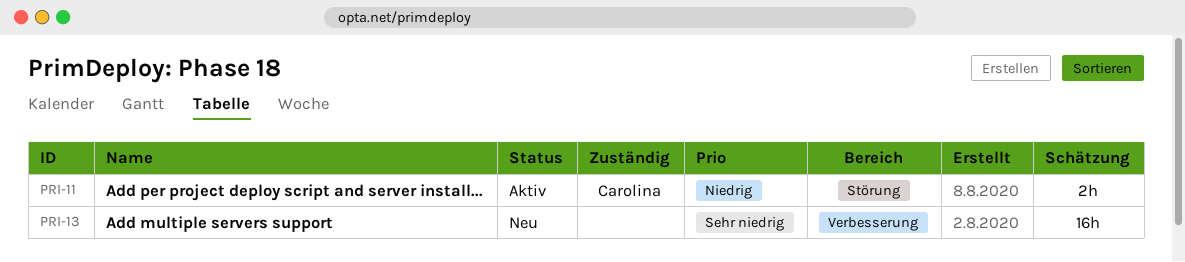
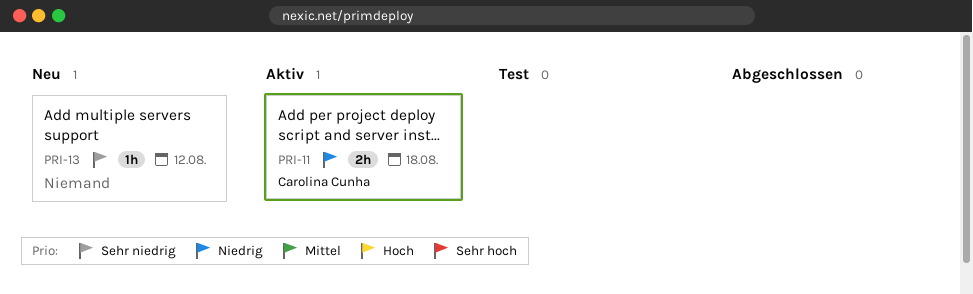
PRI-13, estimate: 16h -> 1h

